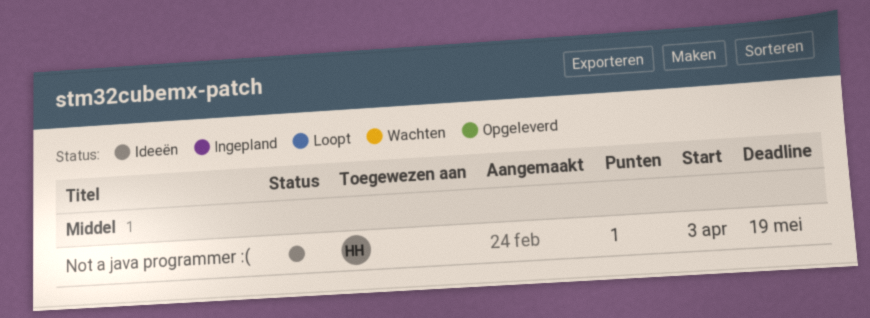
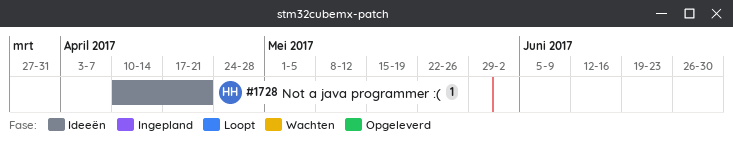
Not a java programmer :(, start: Apr 3 -> Apr 10
Not a java programmer :(, due: May 19 -> Apr 21

